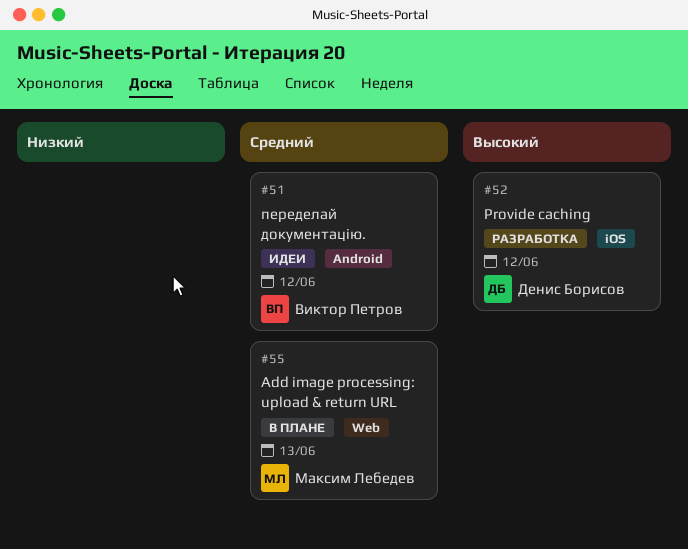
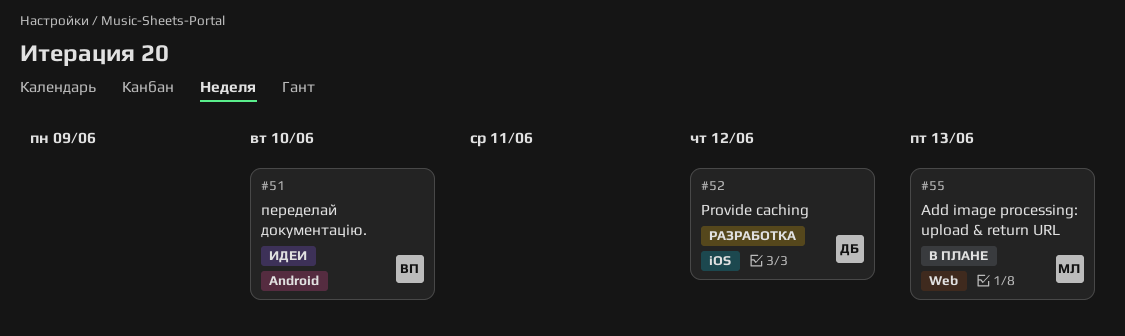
#51, due: Jun 12 -> Jun 10

